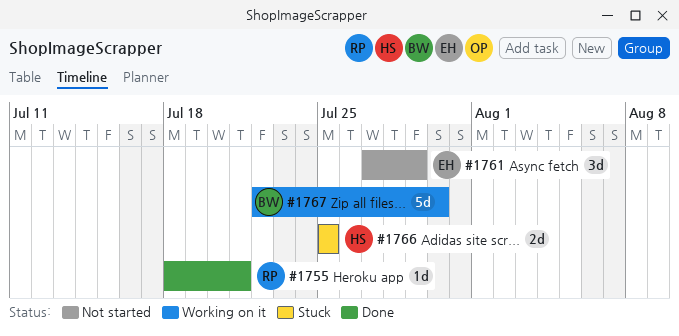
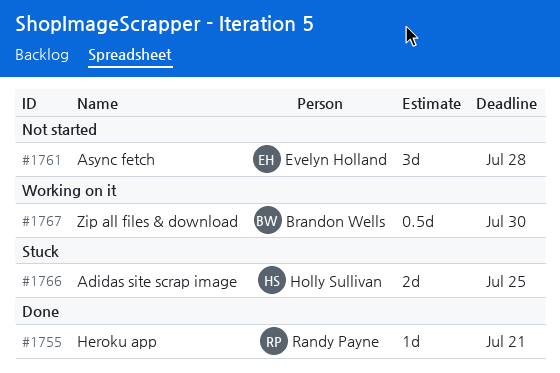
#1761, due: Jul 29 -> Jul 28
#1767, estimate: 5d -> 0.5d

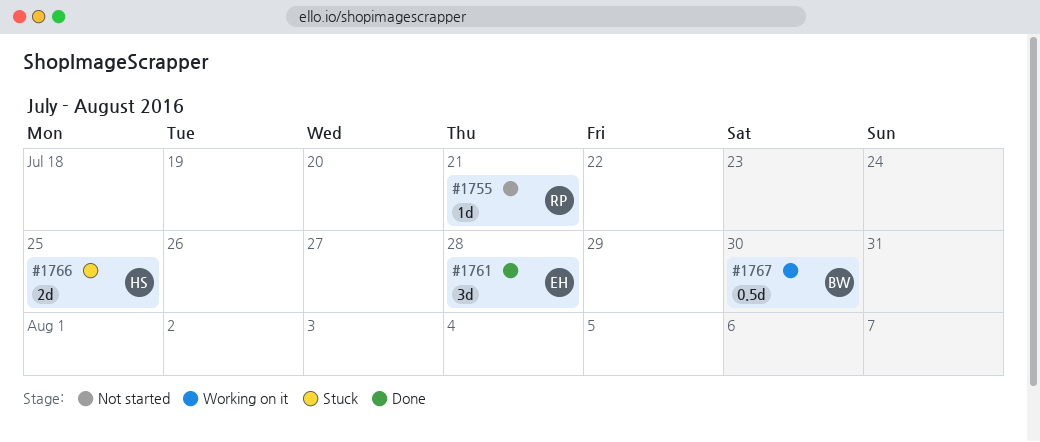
#1755, status: Done -> Not started
#1761, status: Not started -> Done

